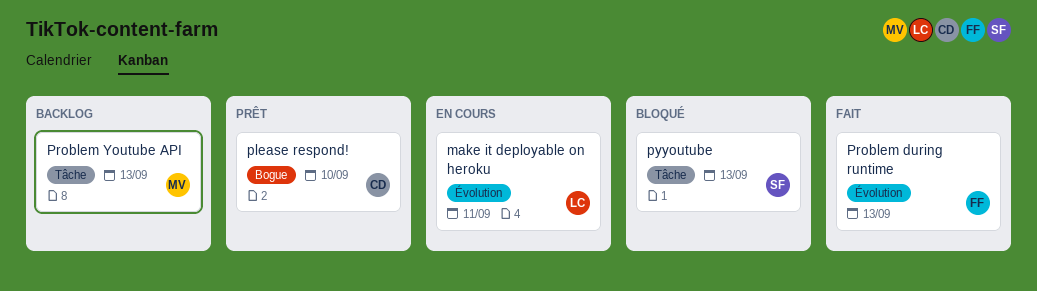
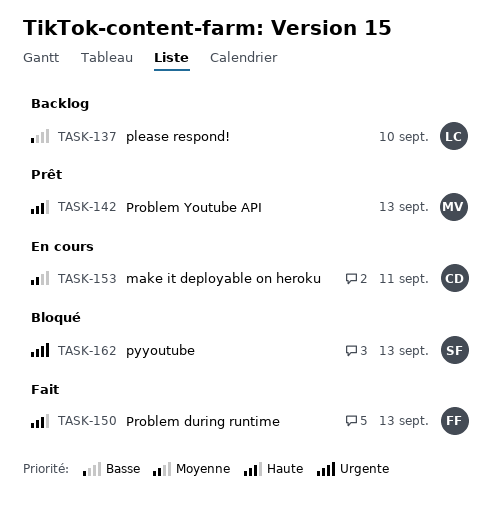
make it deployable on heroku, owner: LC -> CD
please respond!, status: Prêt -> Backlog
please respond!, owner: CD -> LC
Problem Youtube API, status: Backlog -> Prêt

